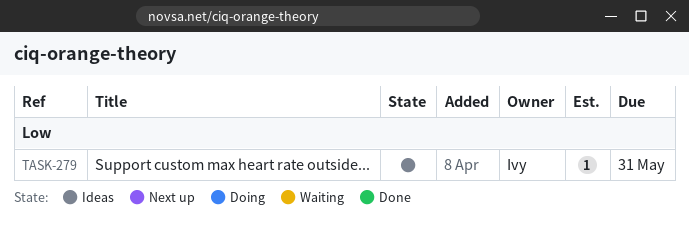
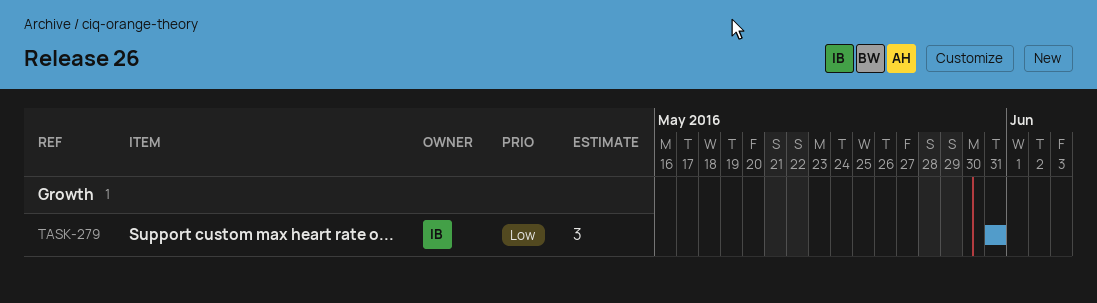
TASK-279, estimate: 1 -> 3

